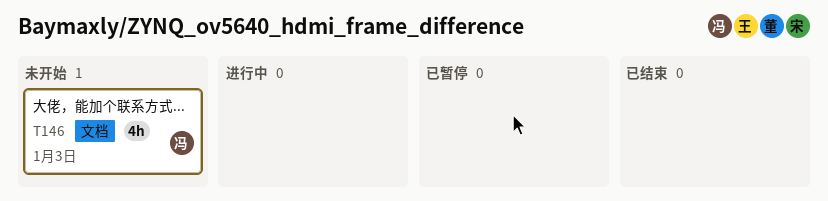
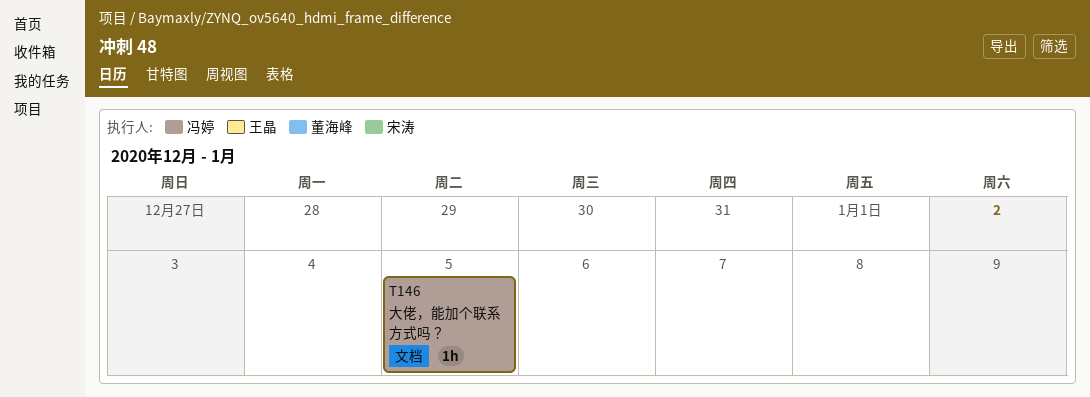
T146, estimate: 4h -> 1h
T146, due: Jan 3 -> Jan 5

